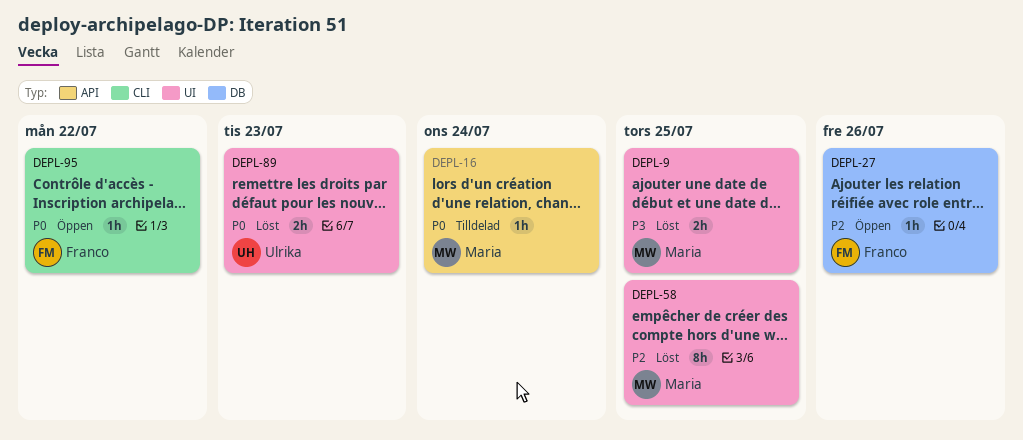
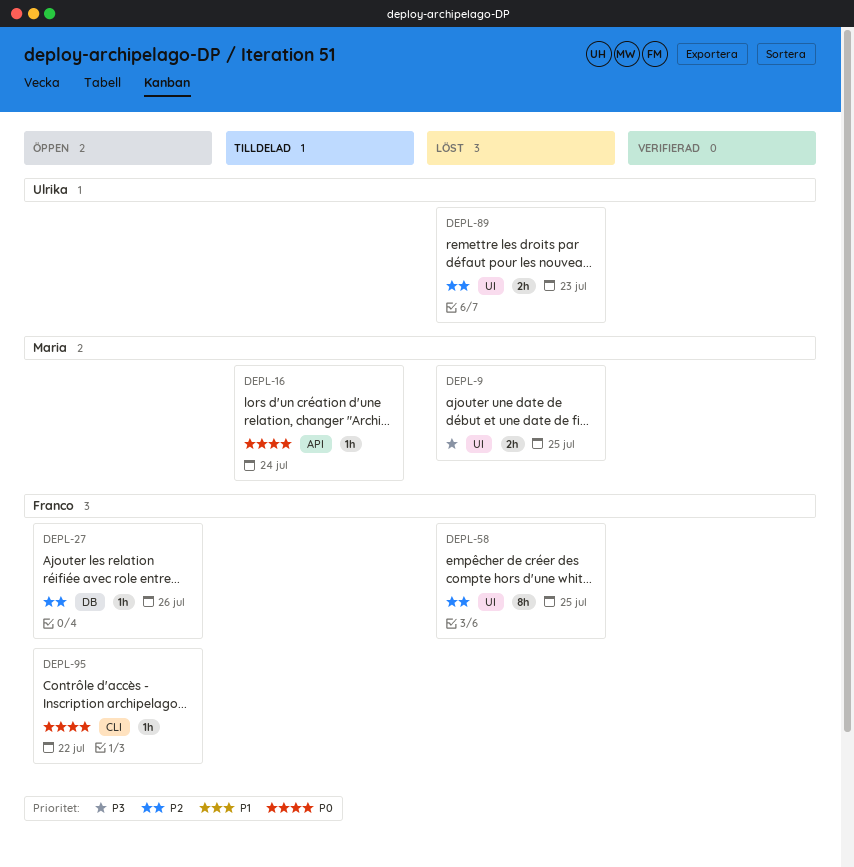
DEPL-58, owner: Maria -> Franco
DEPL-89, priority: P0 -> P2

